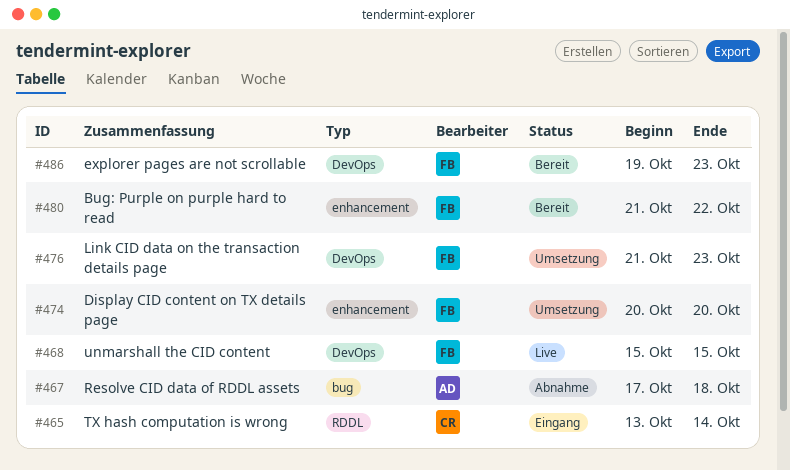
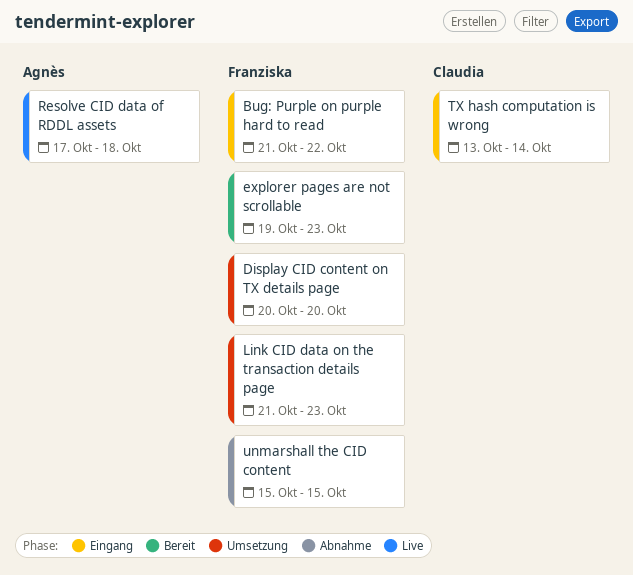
Bug: Purple on purple hard to read, status: Bereit -> Eingang
Resolve CID data of RDDL assets, status: Abnahme -> Live
unmarshall the CID content, status: Live -> Abnahme

